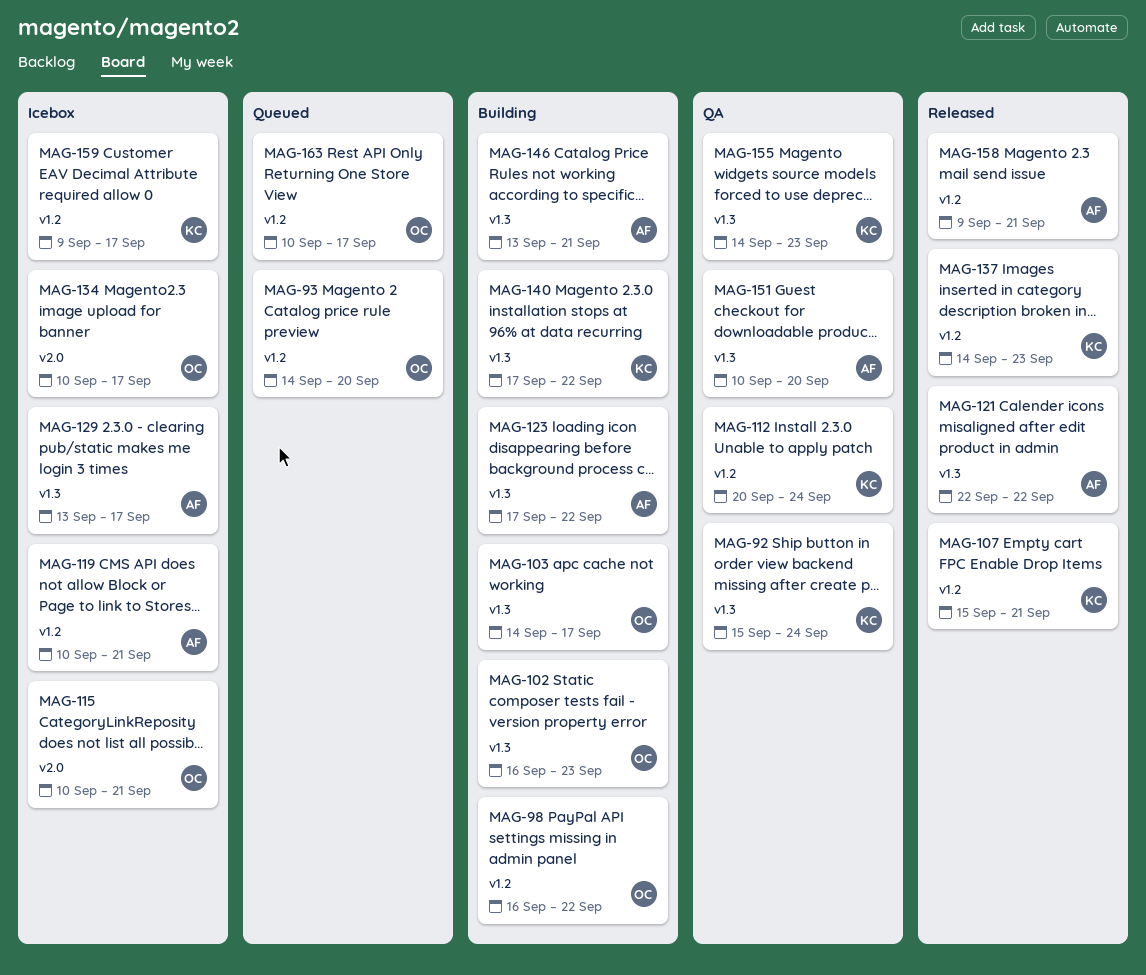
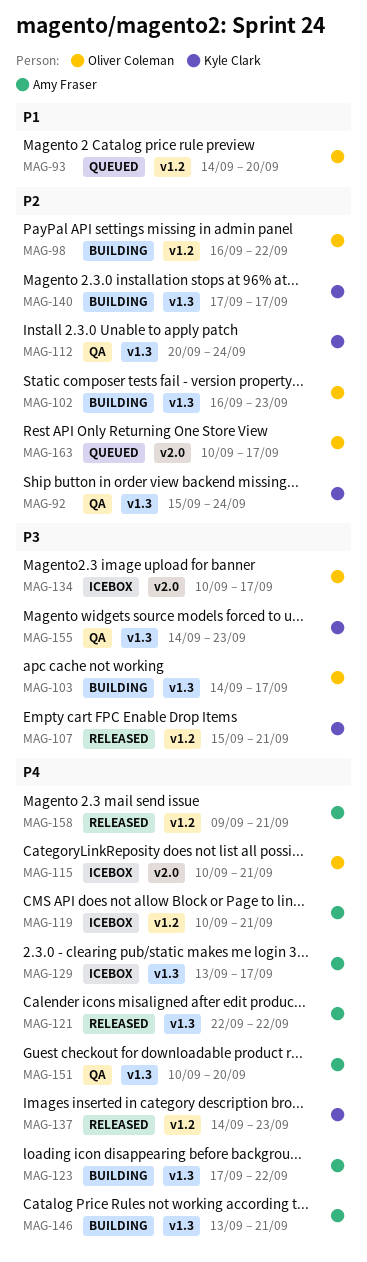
MAG-112, label: v1.2 -> v1.3
MAG-140, due: Sep 22 -> Sep 17
MAG-159: present -> none
MAG-163, label: v1.2 -> v2.0

